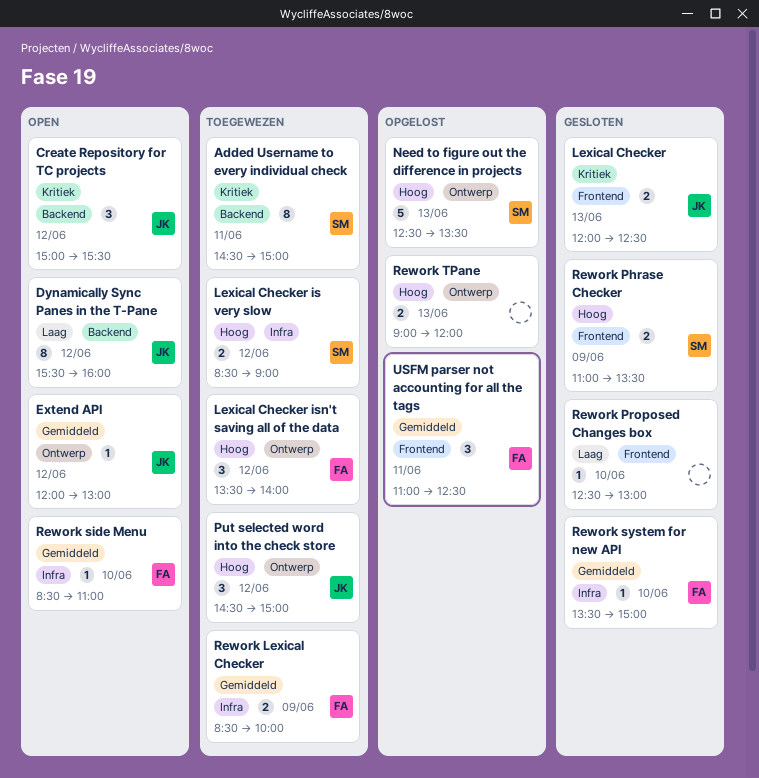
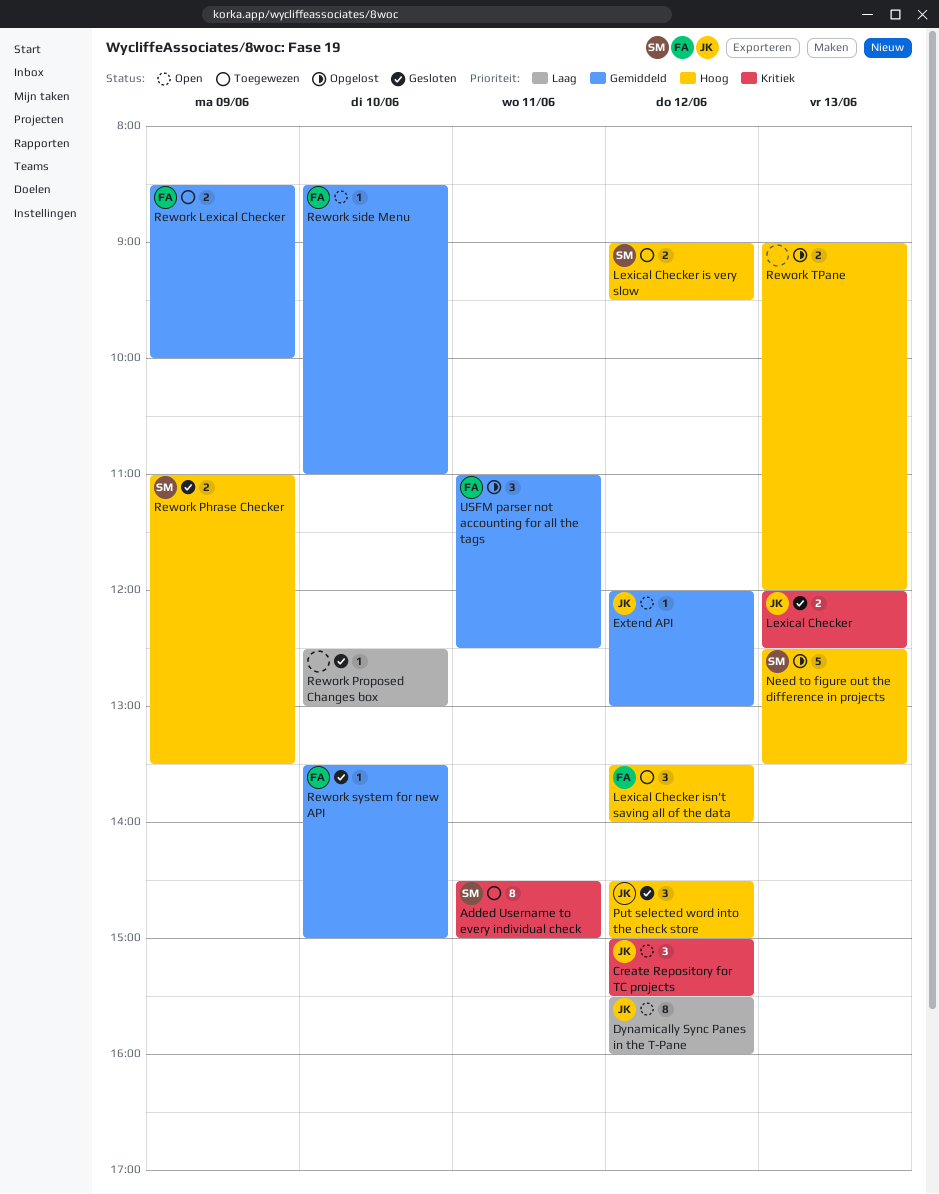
Lexical Checker is very slow, begins: 08:30 -> 09:00
Lexical Checker is very slow, ends: 09:00 -> 09:30
Put selected word into the check store, status: Toegewezen -> Gesloten

